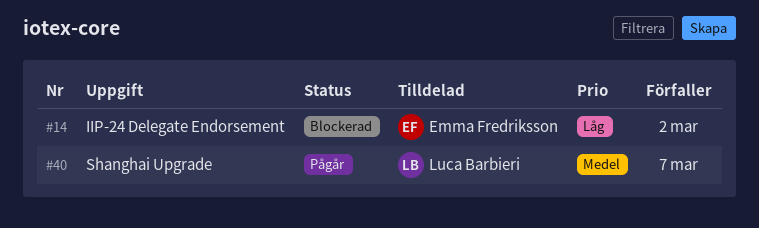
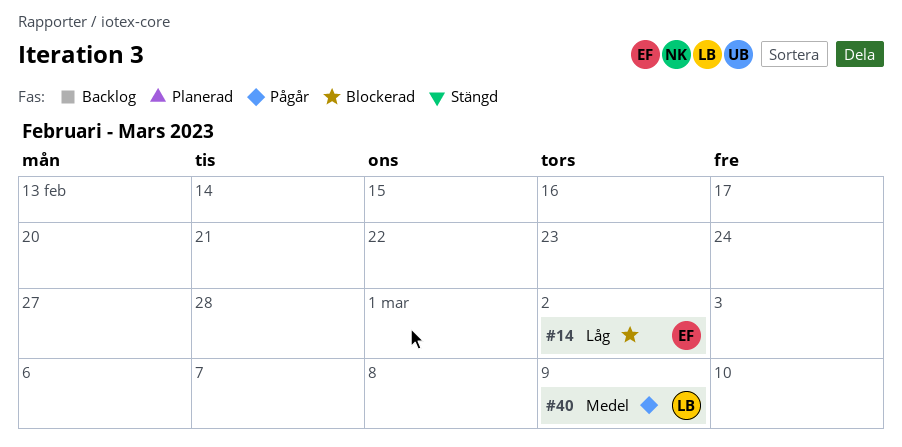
#40, due: Mar 7 -> Mar 9

